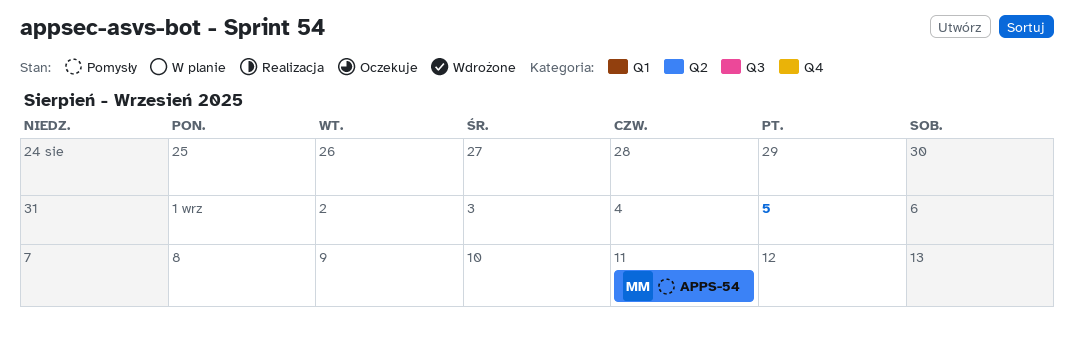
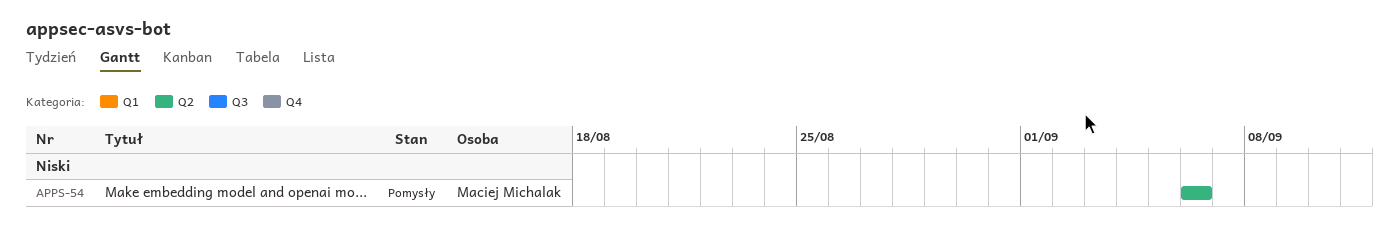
APPS-54, start: Sep 11 -> Sep 6
APPS-54, due: Sep 11 -> Sep 6

